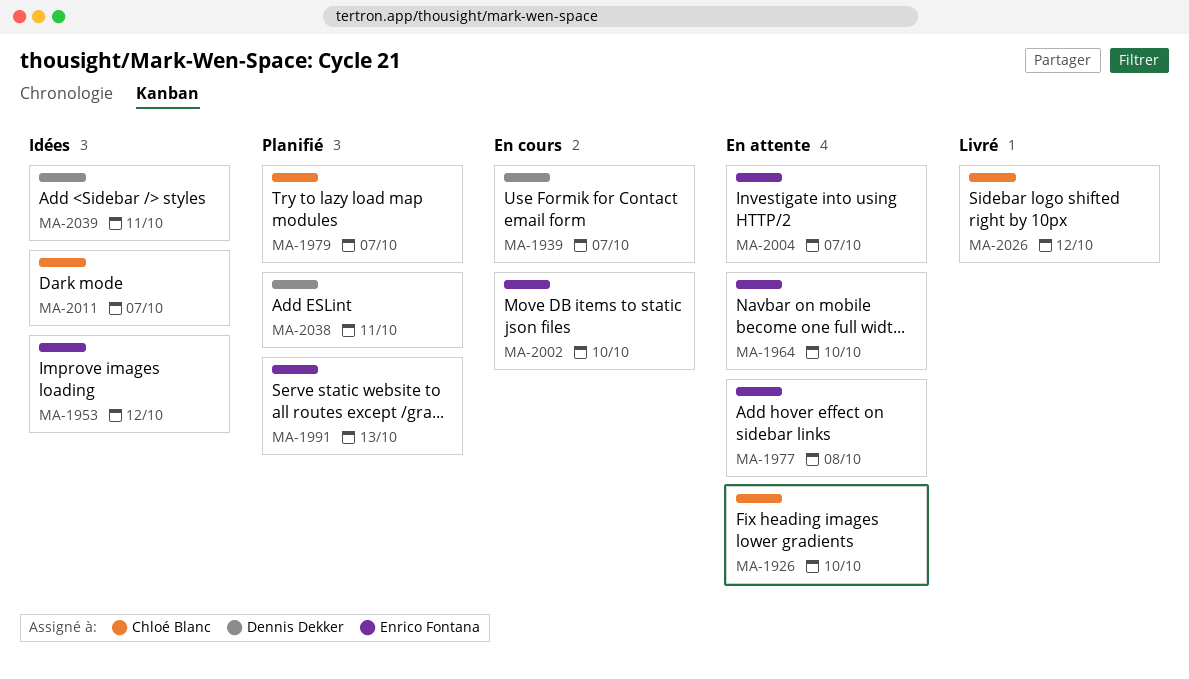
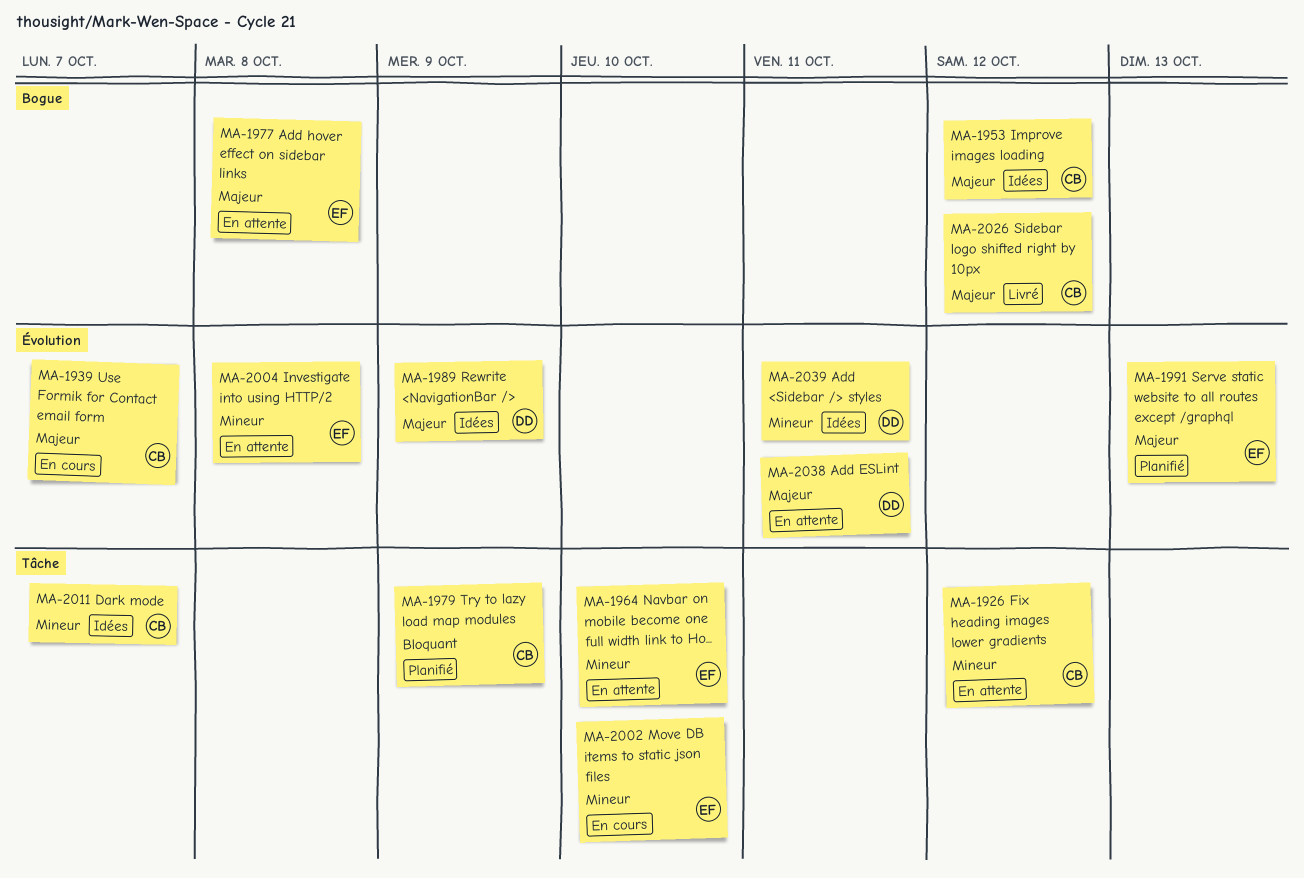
MA-1926, due: Oct 10 -> Oct 12
MA-1939, owner: Dennis Dekker -> Chloé Blanc
MA-1953, owner: Enrico Fontana -> Chloé Blanc
MA-1979, due: Oct 7 -> Oct 9
MA-1989: none -> present
MA-2004, due: Oct 7 -> Oct 8
MA-2038, status: Planifié -> En attente

